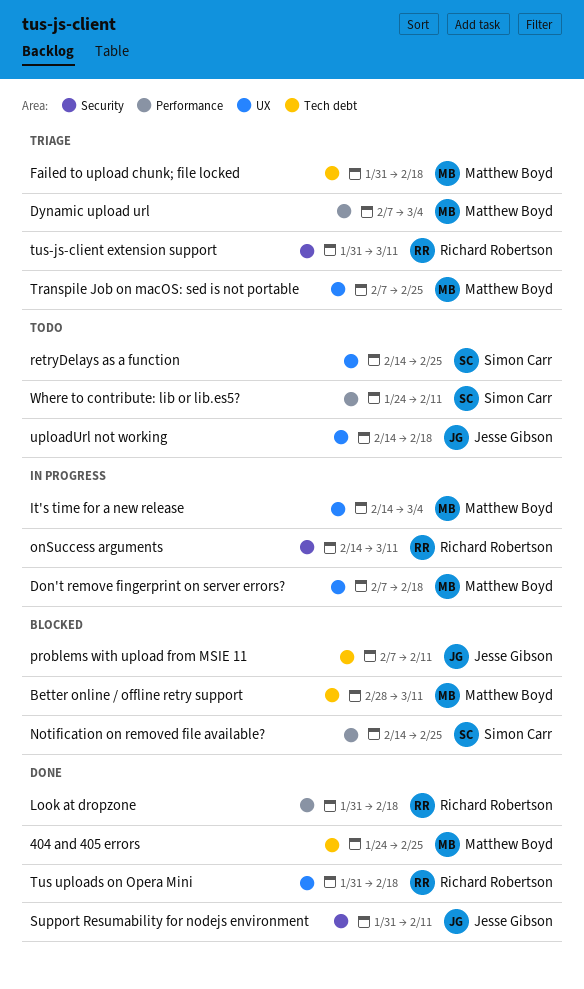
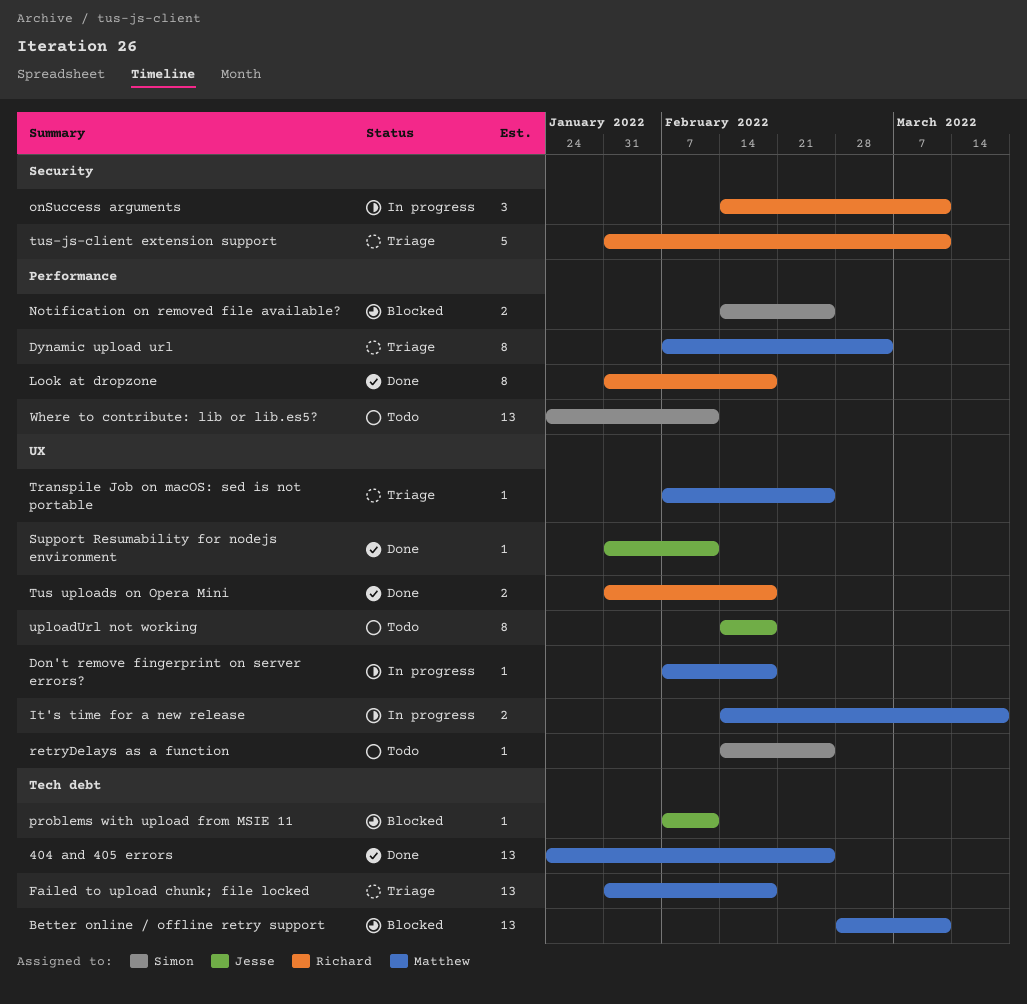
It's time for a new release, due: Mar 4 -> Mar 18
Support Resumability for nodejs environment, label: Security -> UX

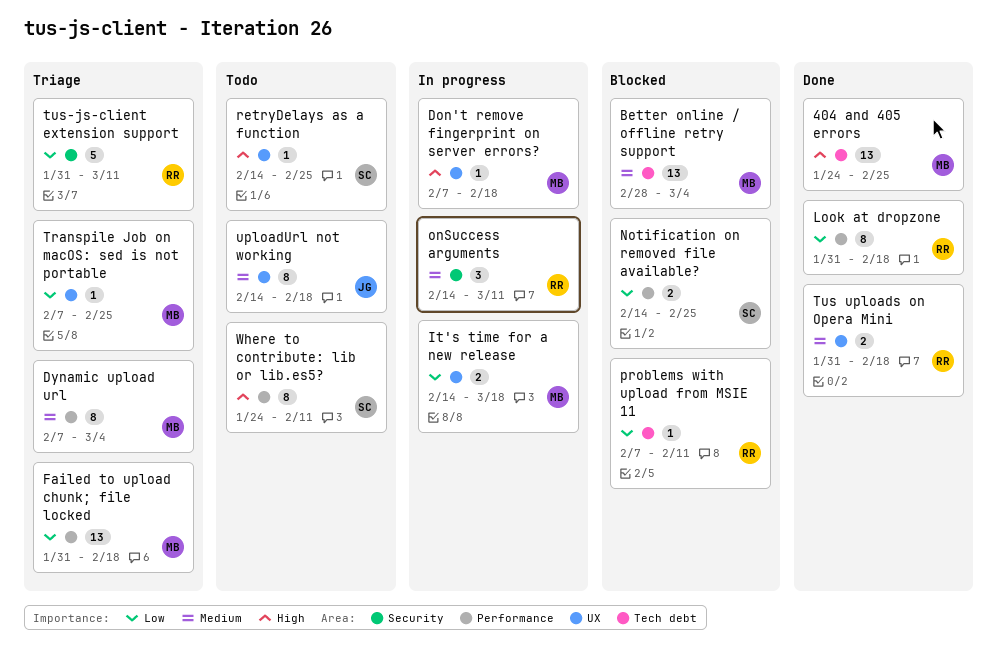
Better online / offline retry support, due: Mar 11 -> Mar 4
Failed to upload chunk; file locked, label: Tech debt -> Performance
problems with upload from MSIE 11, owner: Jesse -> Richard
Support Resumability for nodejs environment: present -> none
Where to contribute: lib or lib.es5?, estimate: 13 -> 8

